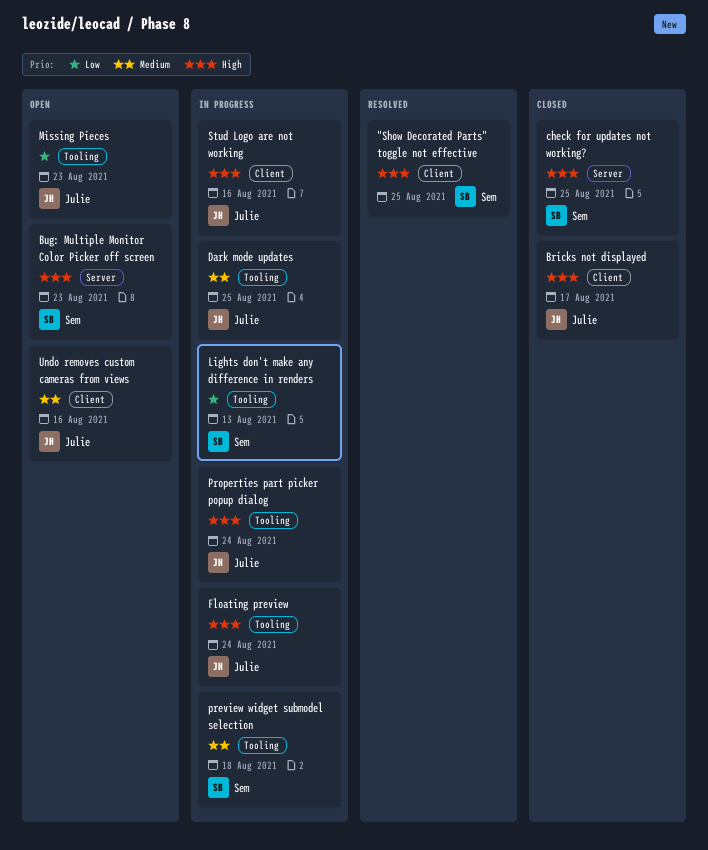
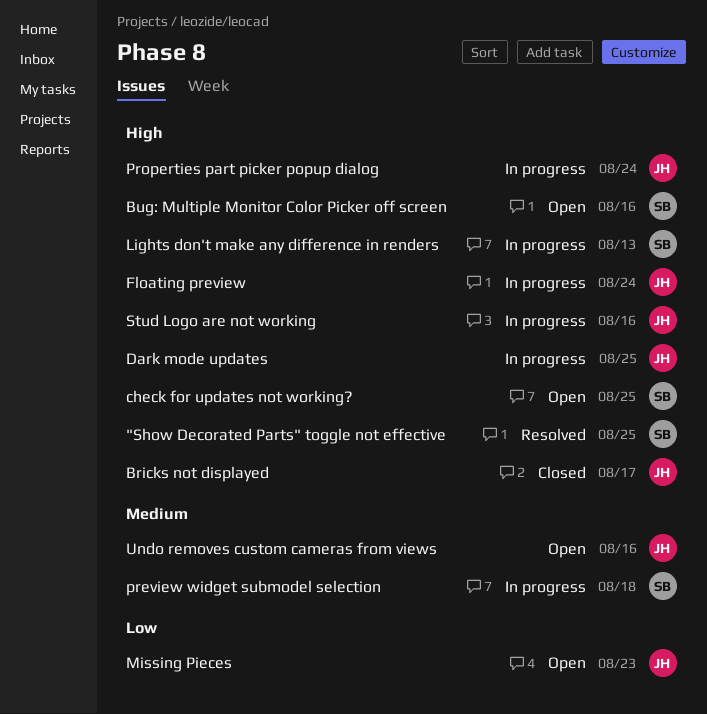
Bug: Multiple Monitor Color Picker off screen, due: Aug 23 -> Aug 16
check for updates not working?, status: Closed -> Open
Dark mode updates, priority: Medium -> High
Lights don't make any difference in renders, priority: Low -> High

